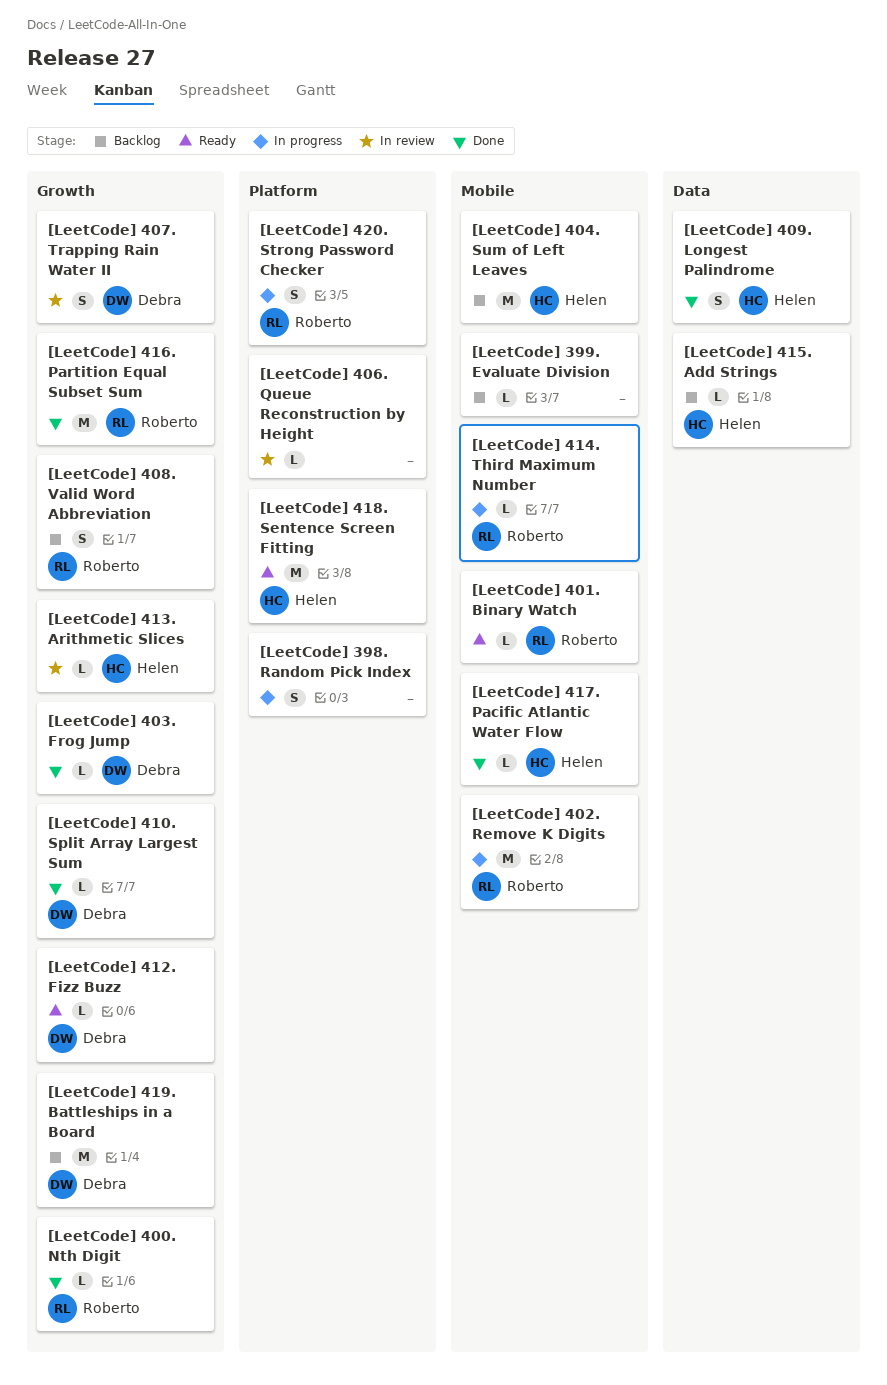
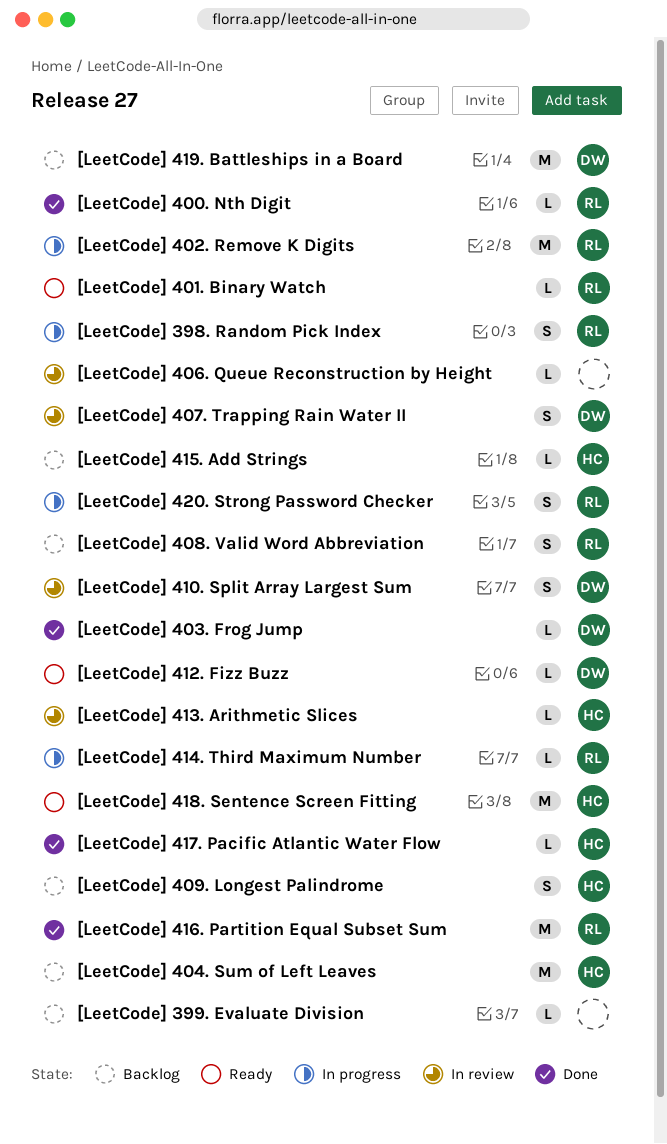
[LeetCode] 398. Random Pick Index, owner: none -> Roberto
[LeetCode] 409. Longest Palindrome, status: Done -> Backlog
[LeetCode] 410. Split Array Largest Sum, status: Done -> In review
[LeetCode] 410. Split Array Largest Sum, estimate: L -> S

